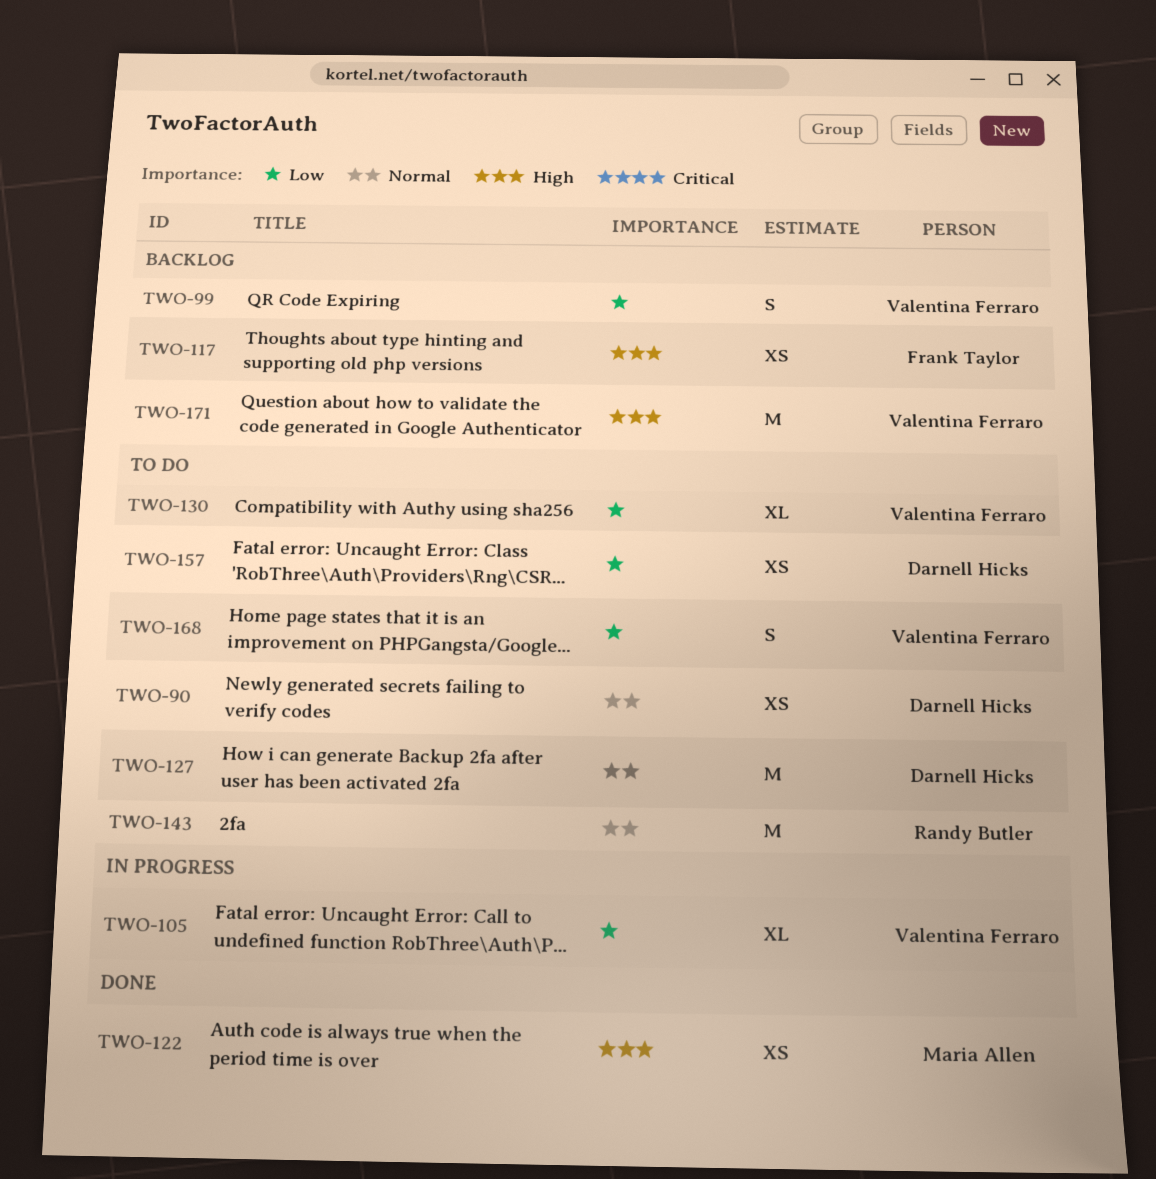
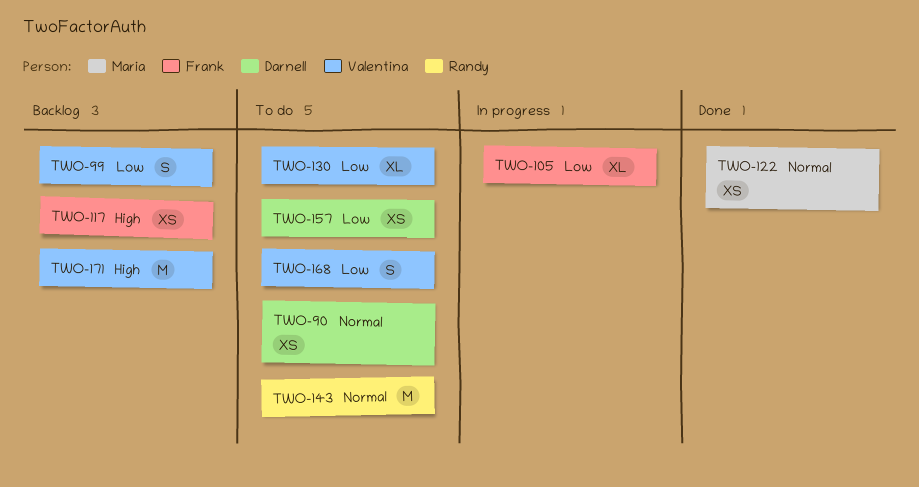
TWO-105, owner: Valentina Ferraro -> Frank Taylor
TWO-122, priority: High -> Normal
TWO-127: present -> none

